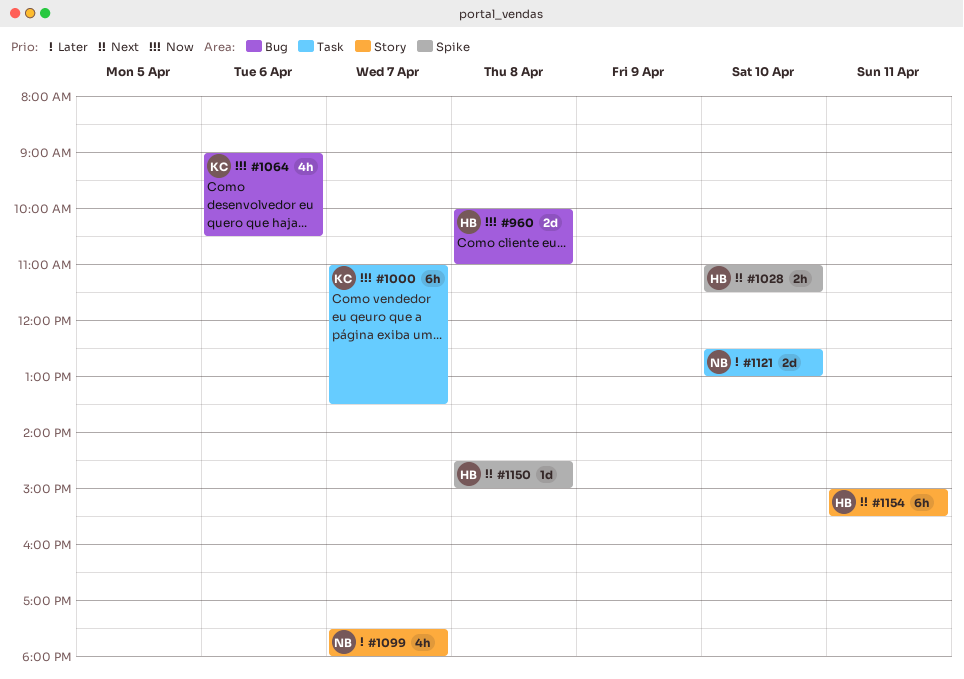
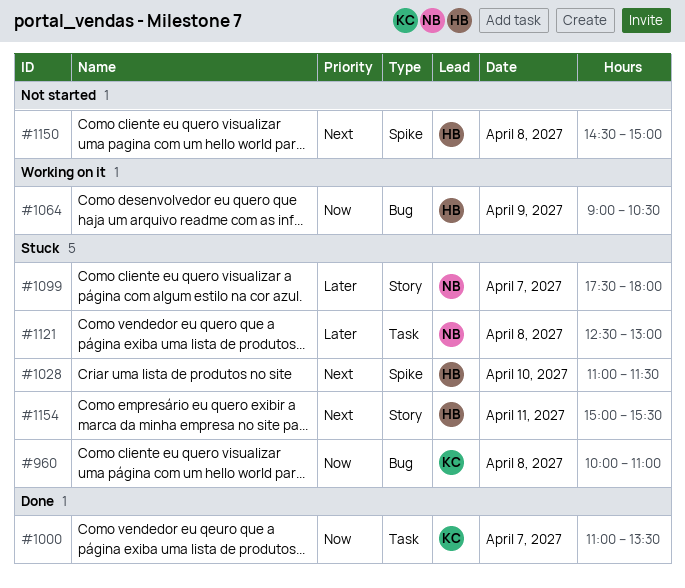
#960, owner: HB -> KC
#1064, owner: KC -> HB
#1064, day: Apr 6 -> Apr 9
#1121, day: Apr 10 -> Apr 8

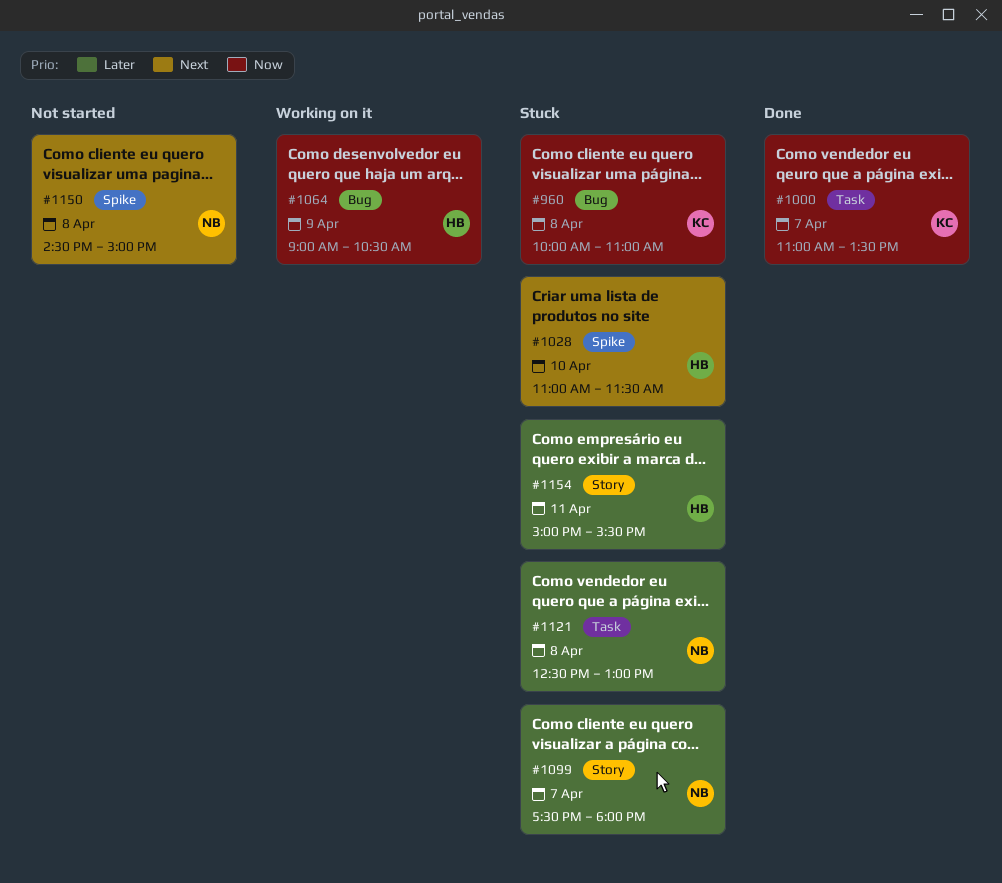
#1150, owner: HB -> NB
#1154, priority: Next -> Later

